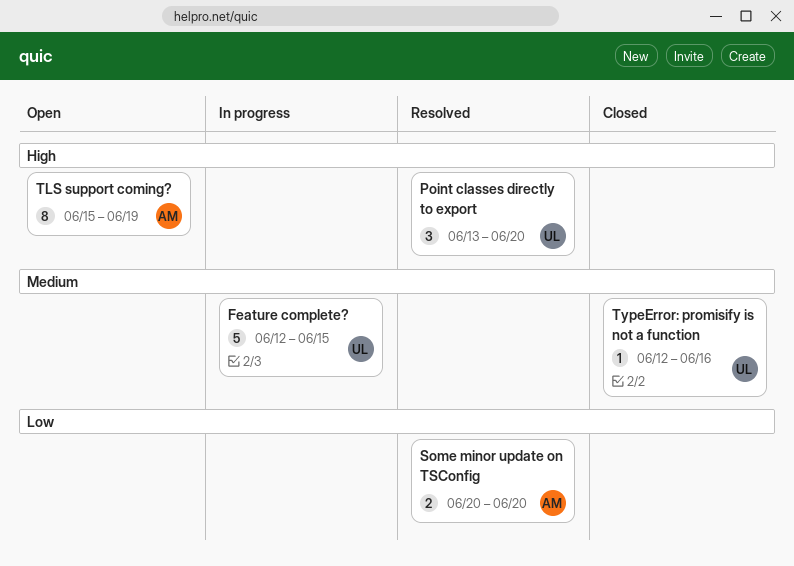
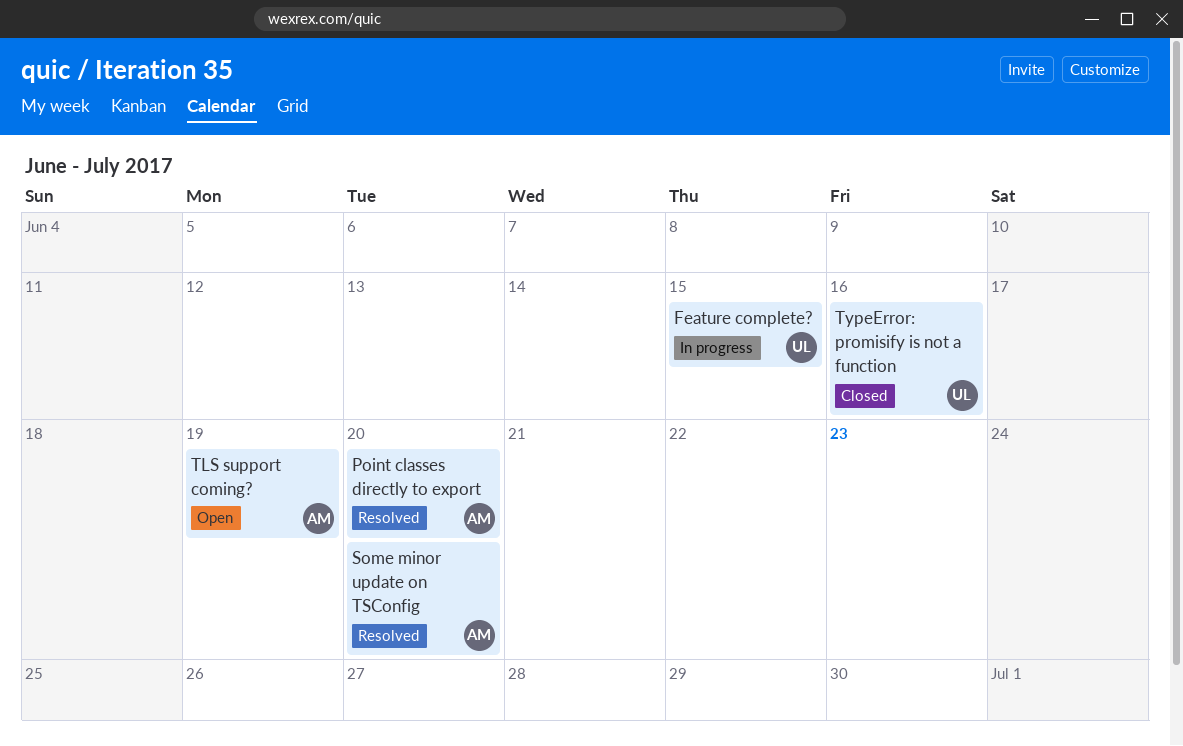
Point classes directly to export, owner: UL -> AM

